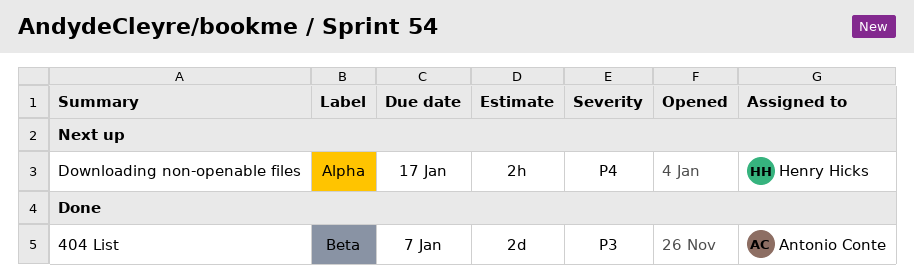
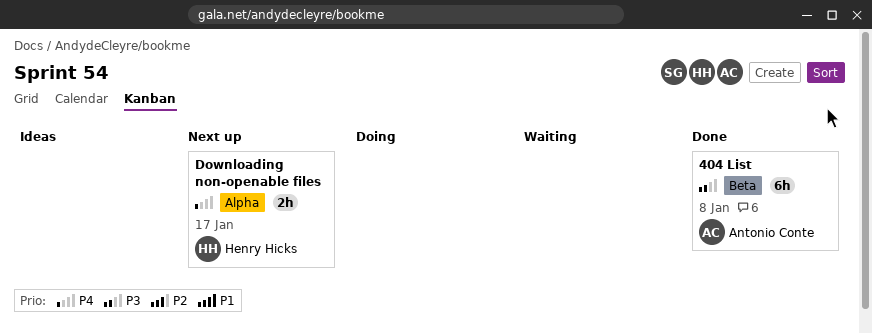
404 List, estimate: 2d -> 6h
404 List, due: Jan 7 -> Jan 8

